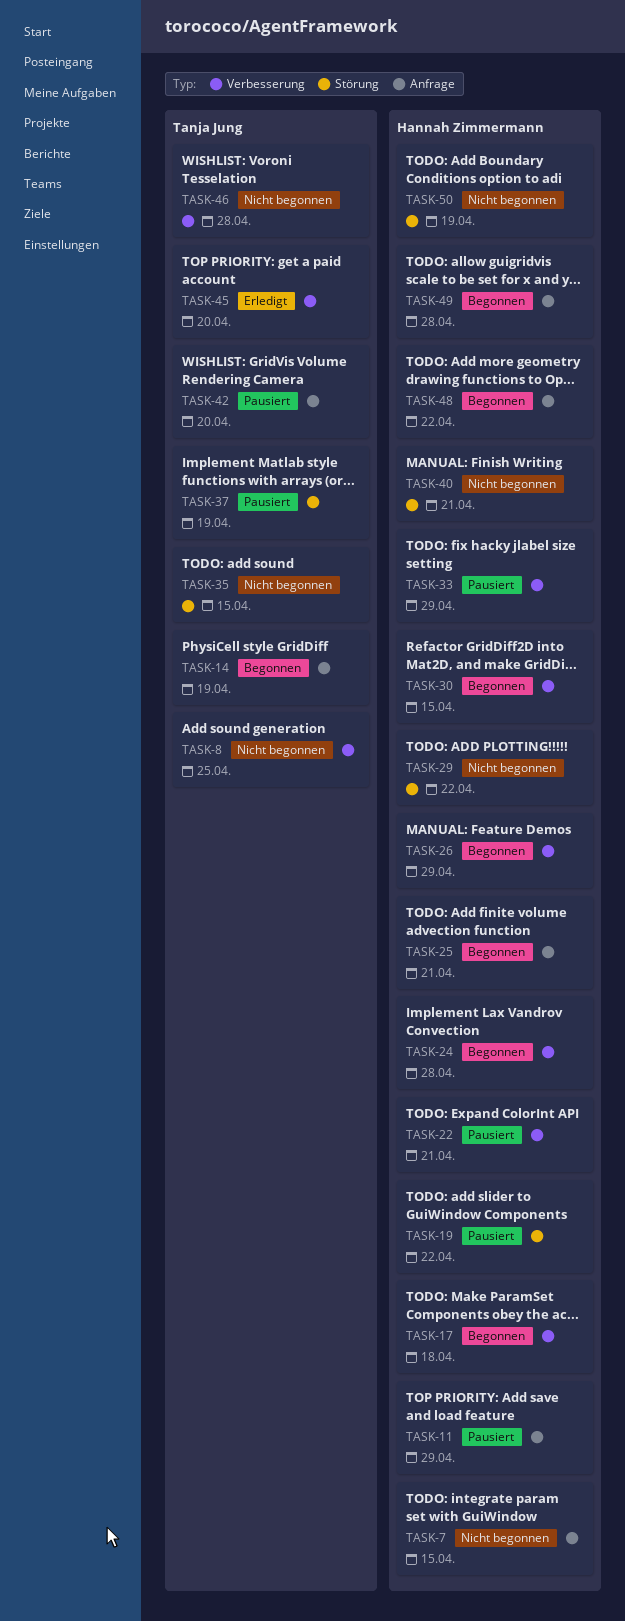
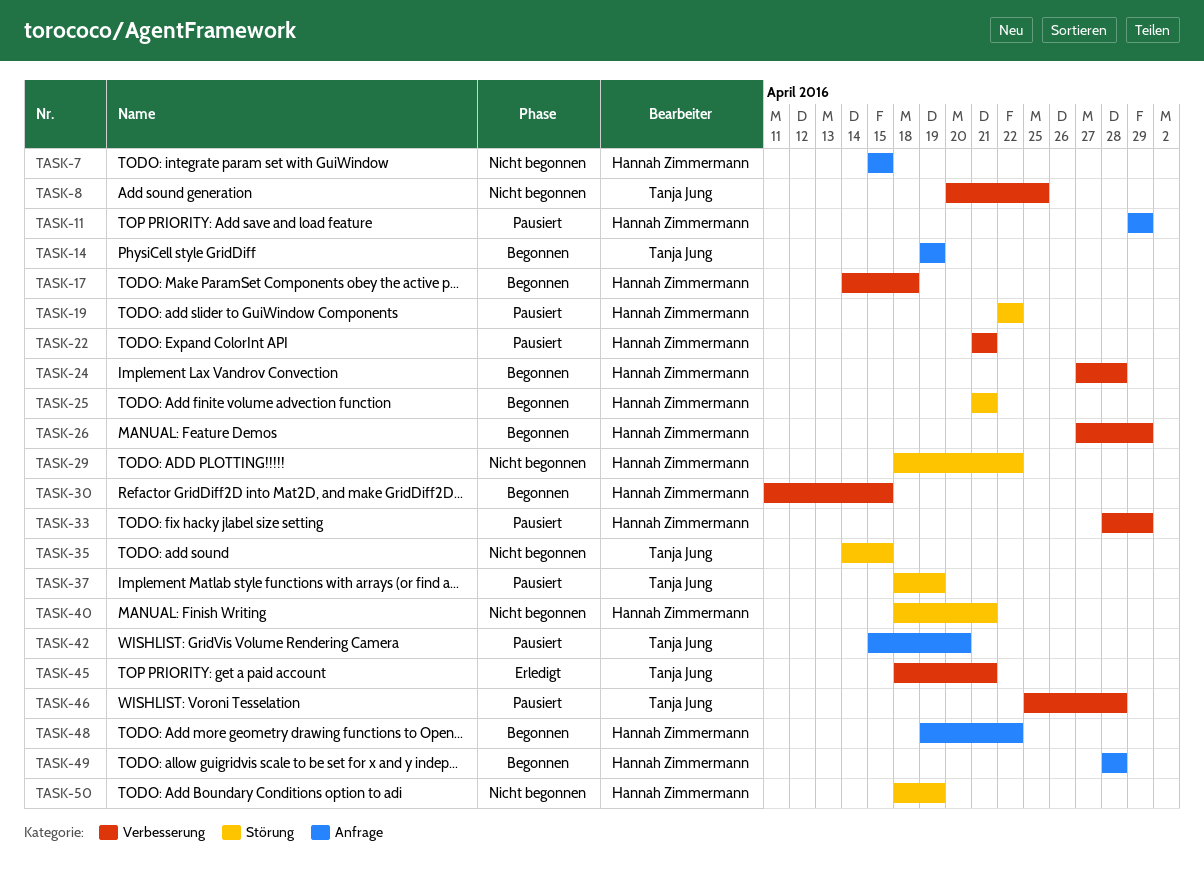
TASK-25, label: Anfrage -> Störung
TASK-45, due: Apr 20 -> Apr 21
TASK-46, status: Nicht begonnen -> Pausiert

